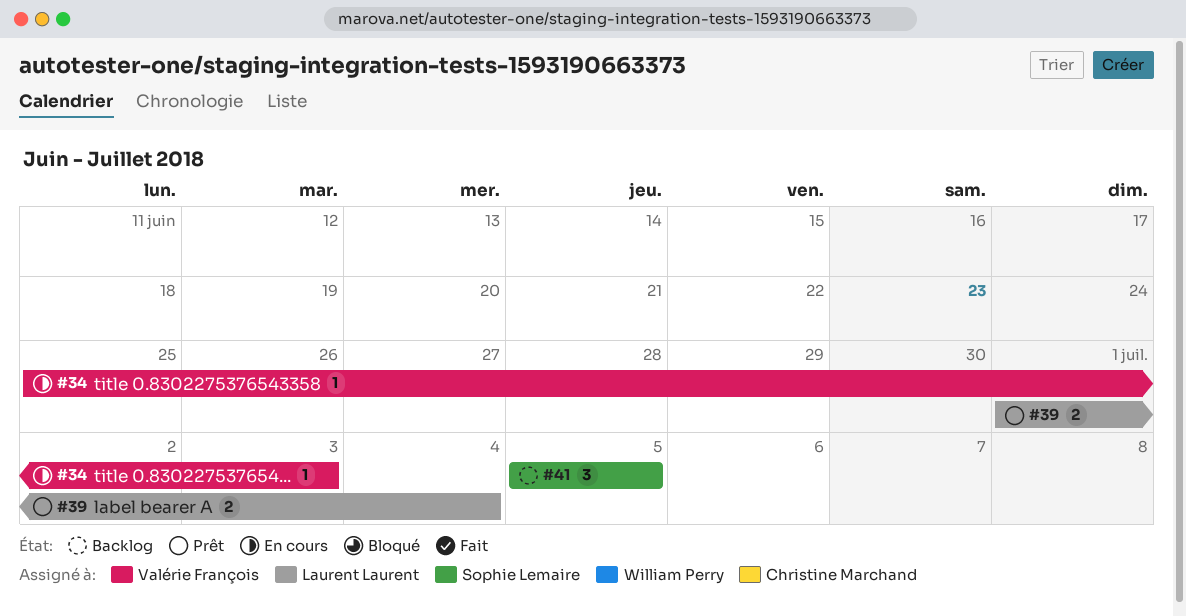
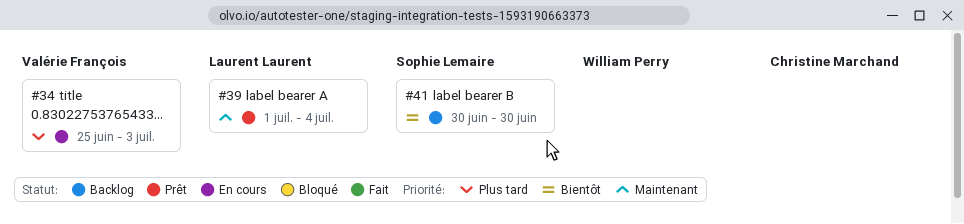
#41, start: Jul 5 -> Jun 30
#41, due: Jul 5 -> Jun 30

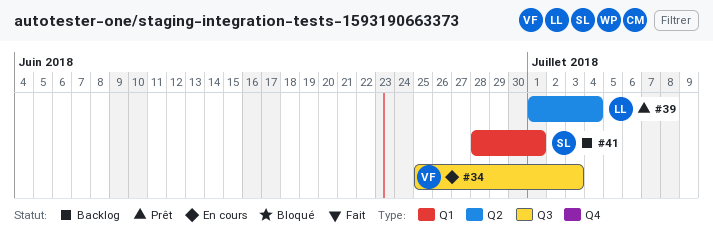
#41, start: Jun 30 -> Jun 28
#41, due: Jun 30 -> Jul 1

